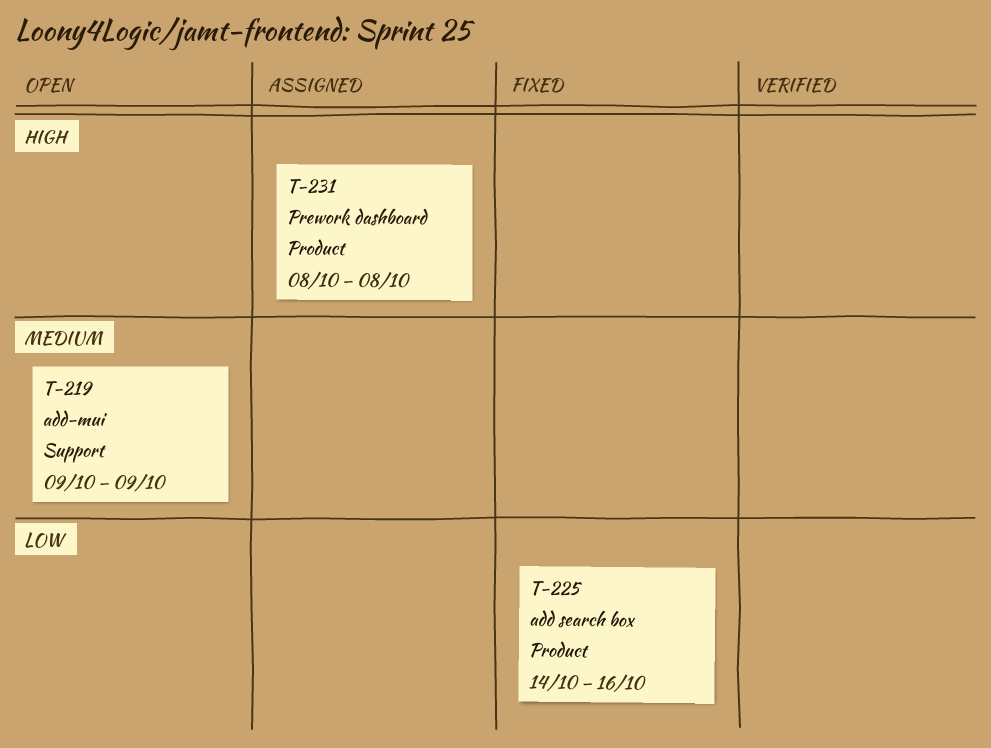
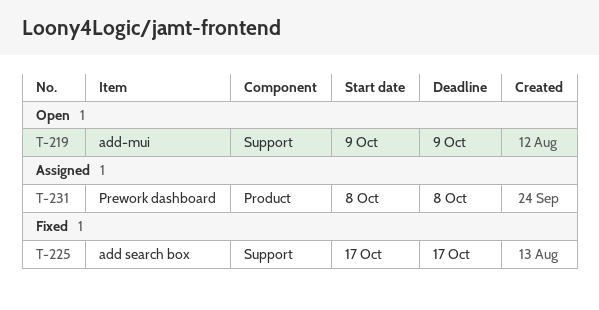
T-225, label: Product -> Support
T-225, start: Oct 14 -> Oct 17
T-225, due: Oct 16 -> Oct 17

